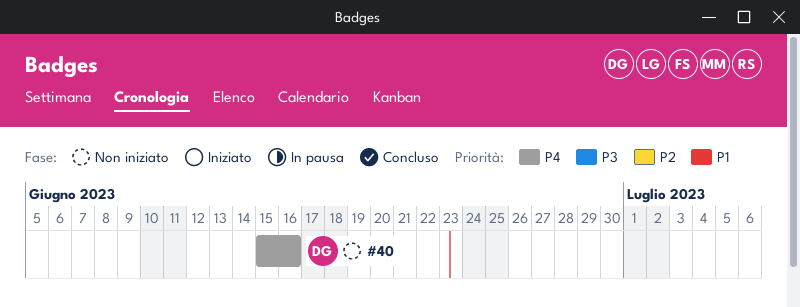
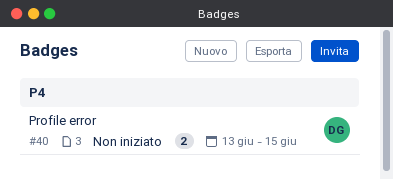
#40, start: Jun 15 -> Jun 13
#40, due: Jun 16 -> Jun 15

